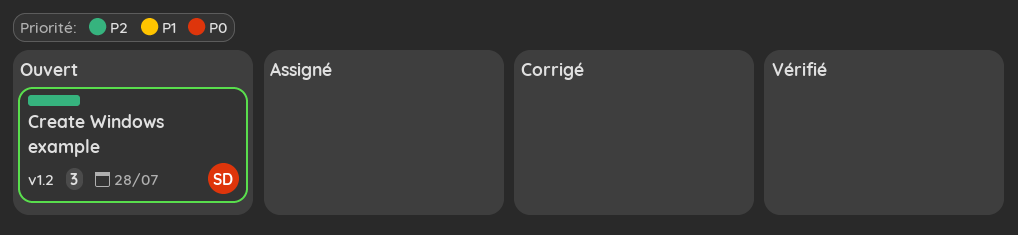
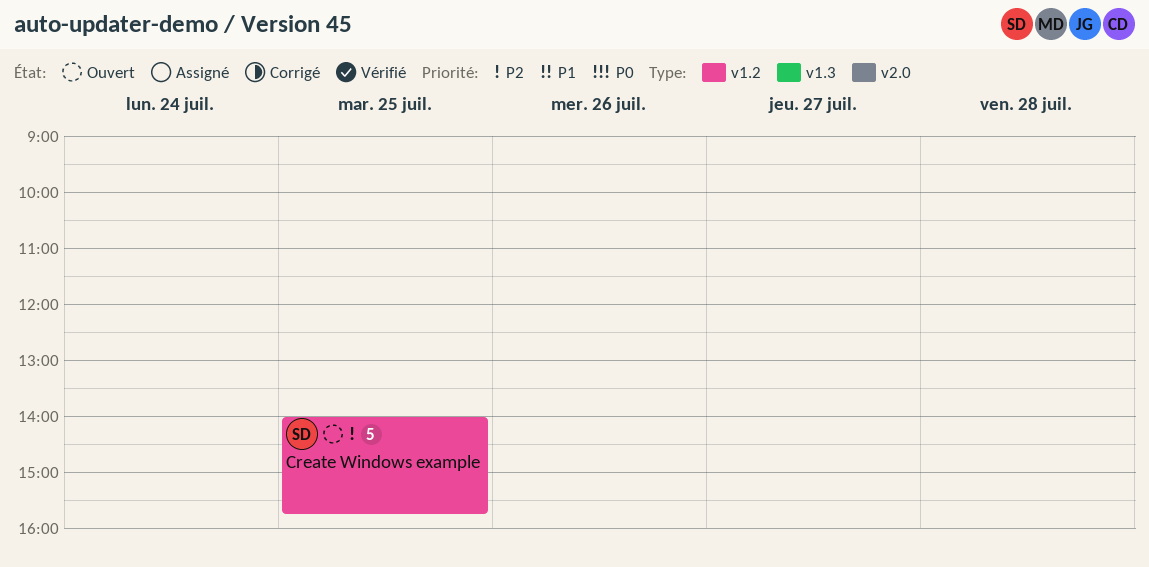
Create Windows example, estimate: 3 -> 5
Create Windows example, day: Jul 28 -> Jul 25

